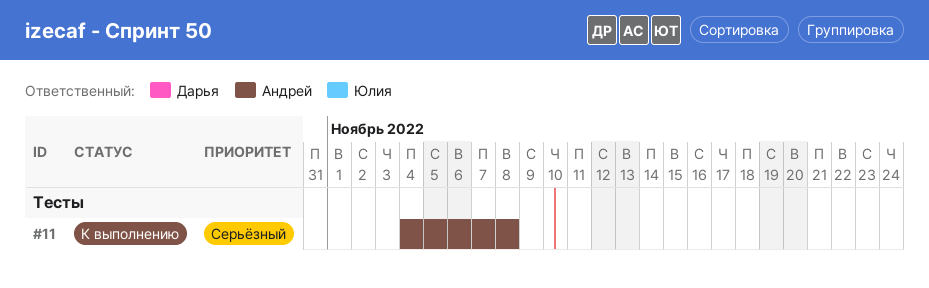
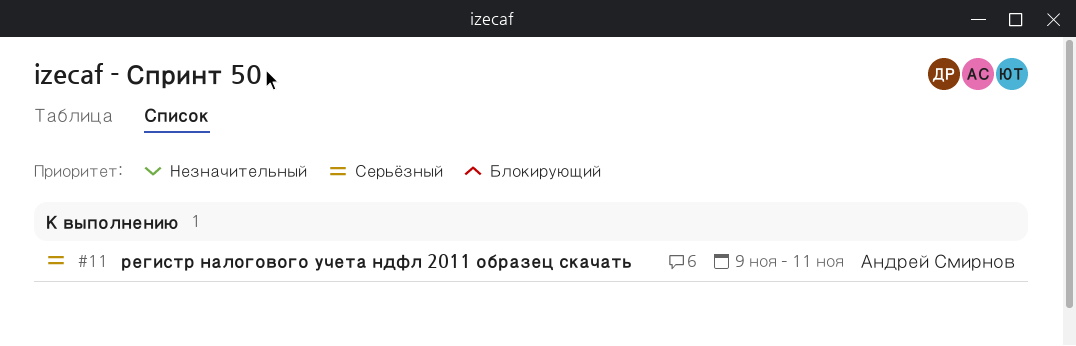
#11, start: Nov 4 -> Nov 9
#11, due: Nov 8 -> Nov 11

